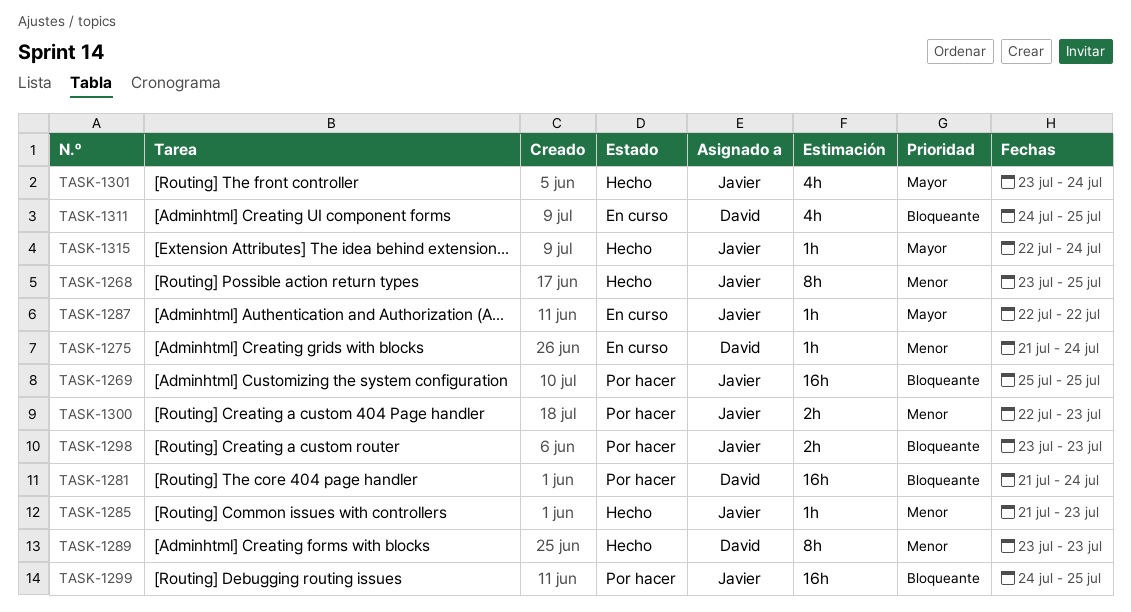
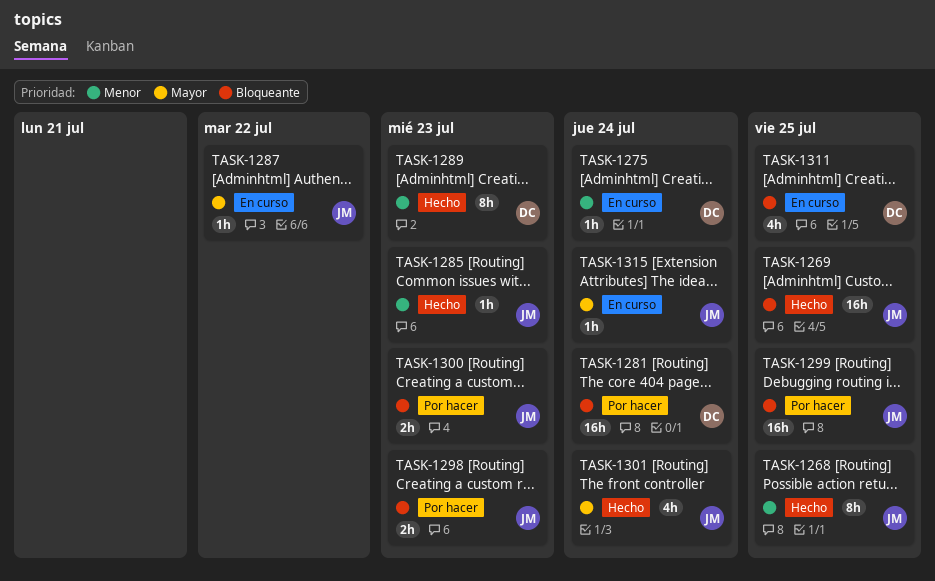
TASK-1269, status: Por hacer -> Hecho
TASK-1300, priority: Menor -> Bloqueante
TASK-1315, status: Hecho -> En curso

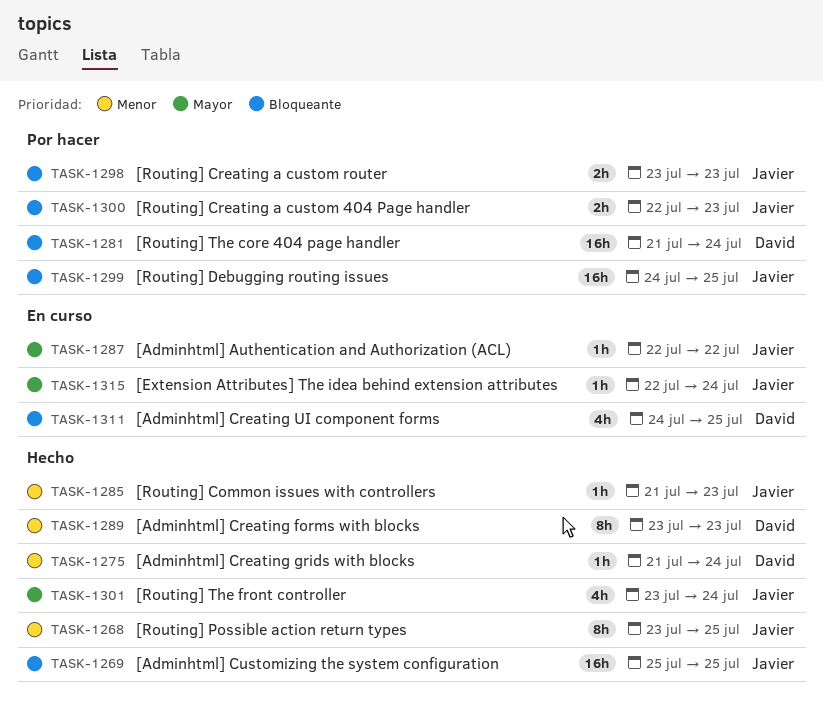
TASK-1275, status: En curso -> Hecho

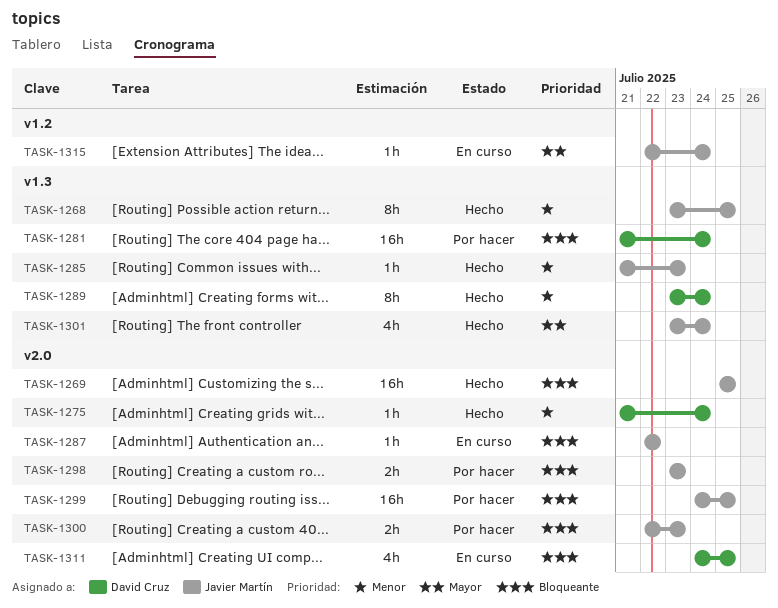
TASK-1287, priority: Mayor -> Bloqueante
TASK-1289, due: Jul 23 -> Jul 24

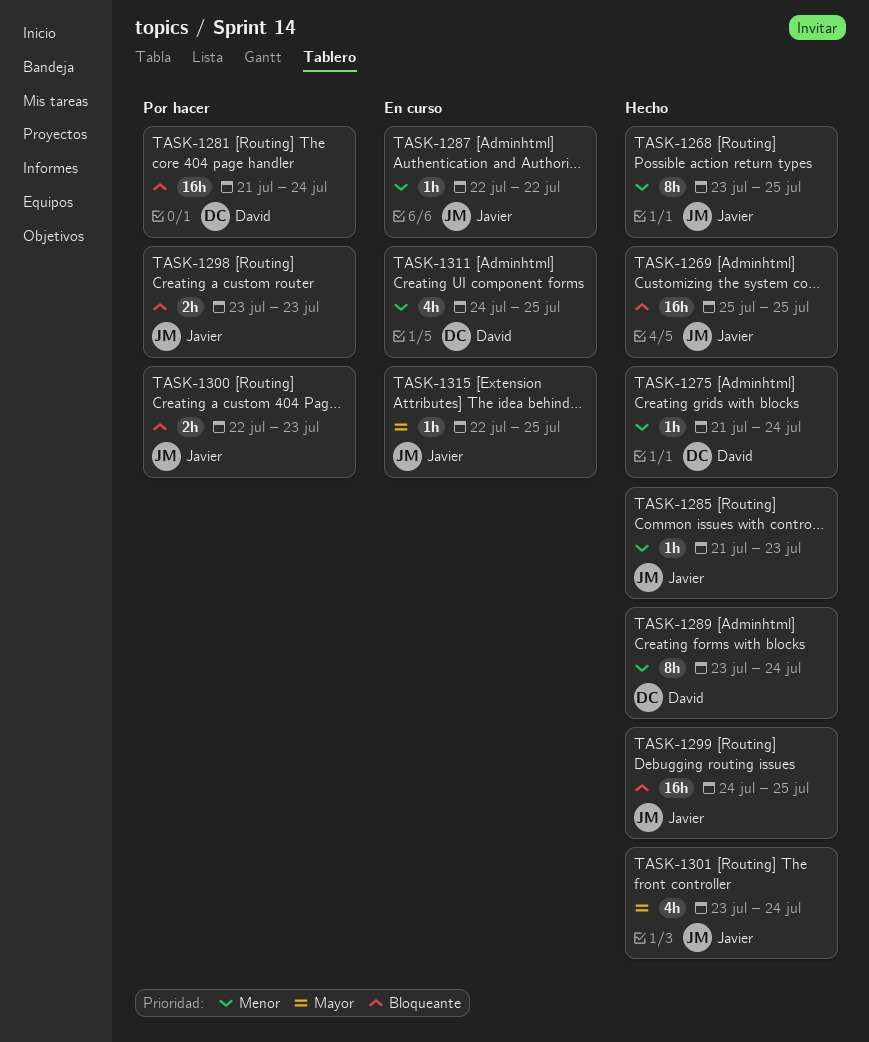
TASK-1287, priority: Bloqueante -> Menor
TASK-1299, status: Por hacer -> Hecho
TASK-1311, priority: Bloqueante -> Menor
TASK-1315, due: Jul 24 -> Jul 25

